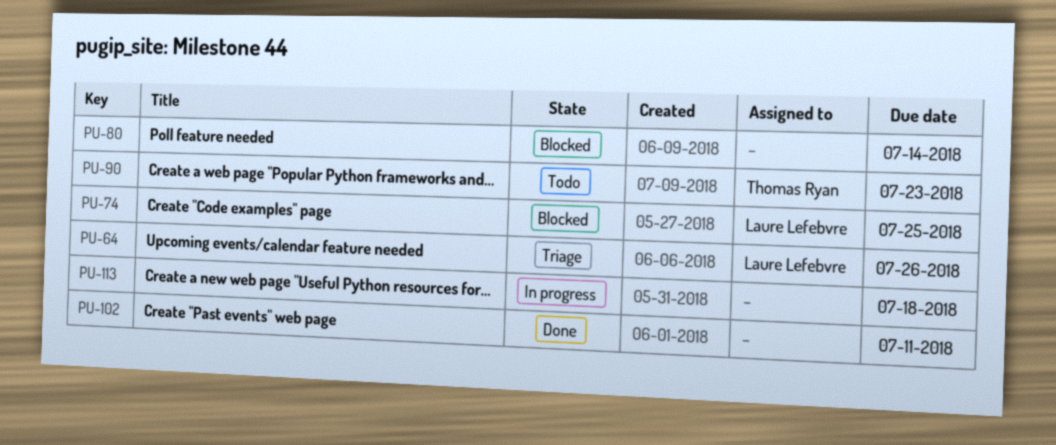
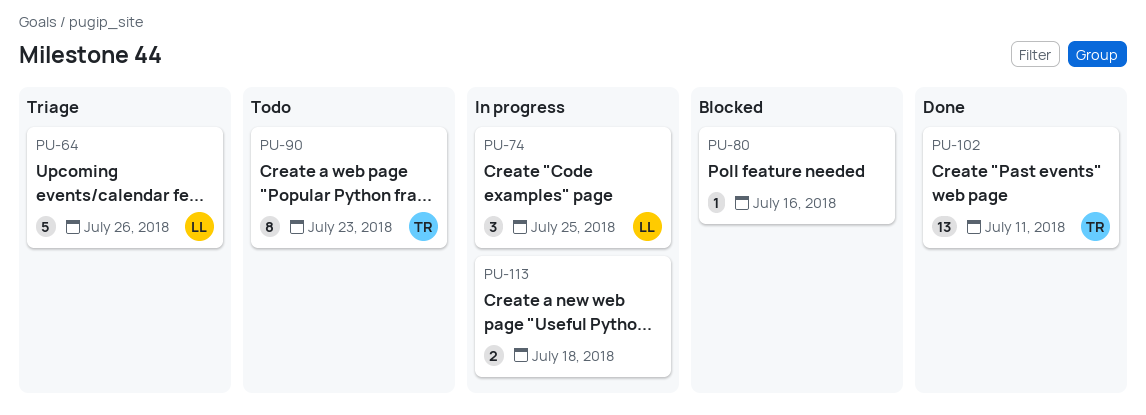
PU-74, status: Blocked -> In progress
PU-80, due: Jul 14 -> Jul 16
PU-102, owner: none -> Thomas Ryan

